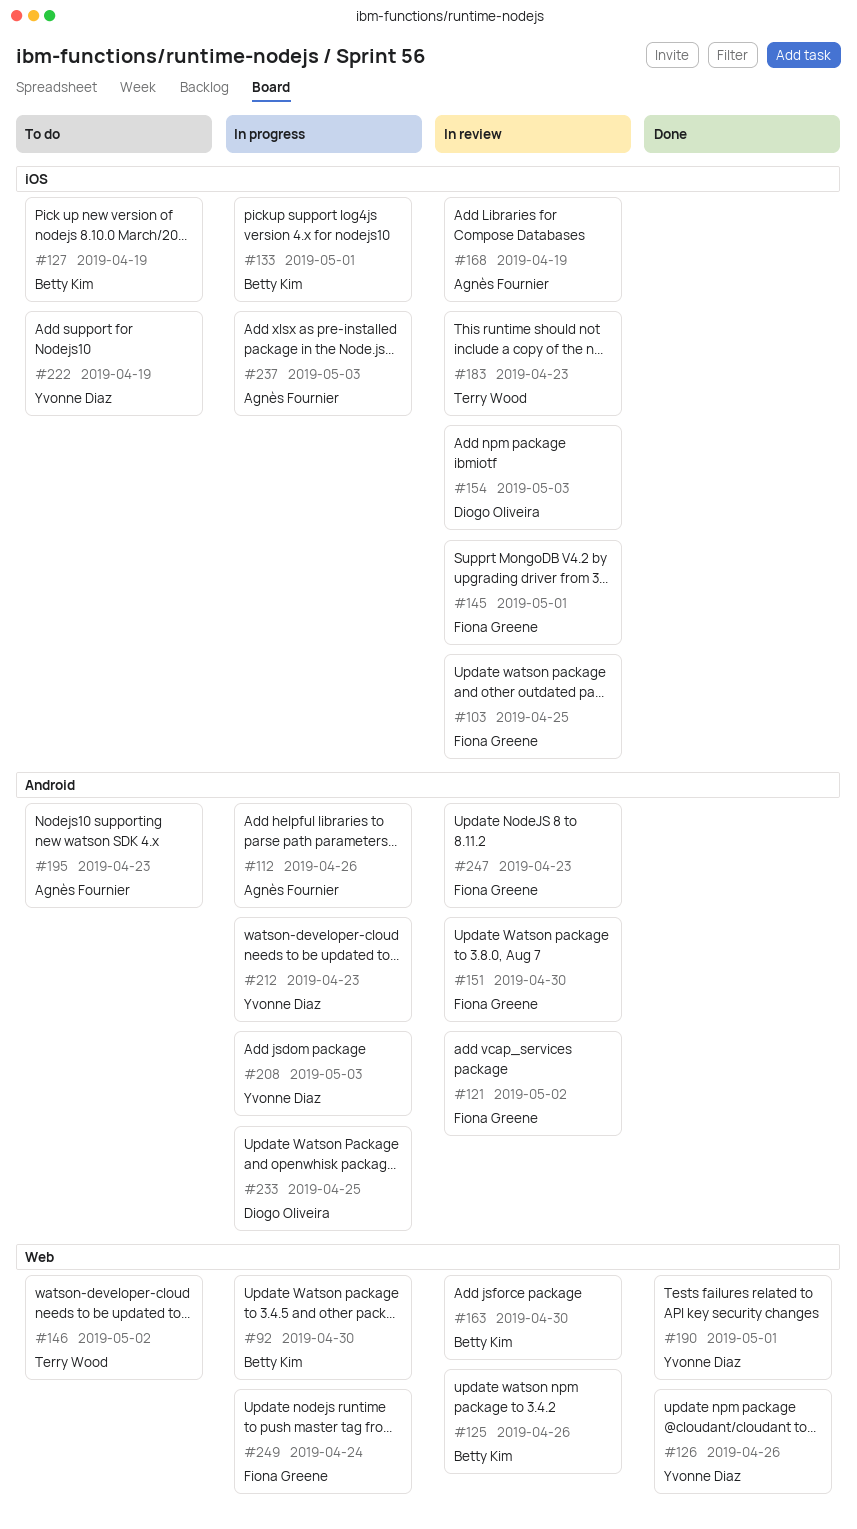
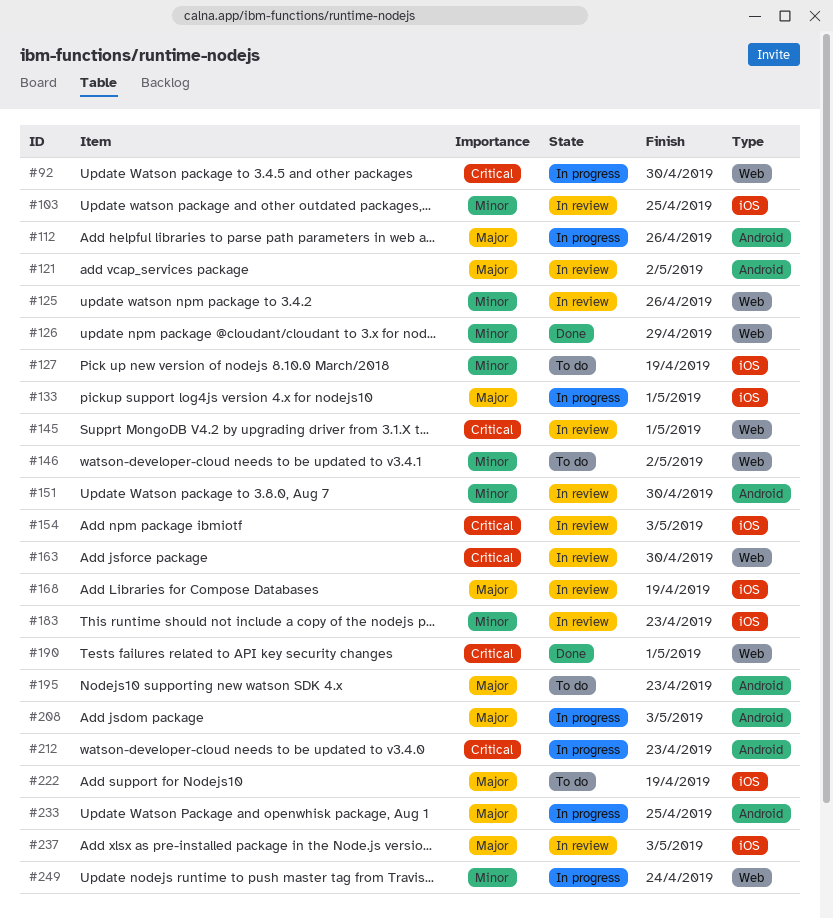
#126, due: Apr 26 -> Apr 29
#145, label: iOS -> Web
#237, status: In progress -> In review
#247: present -> none

